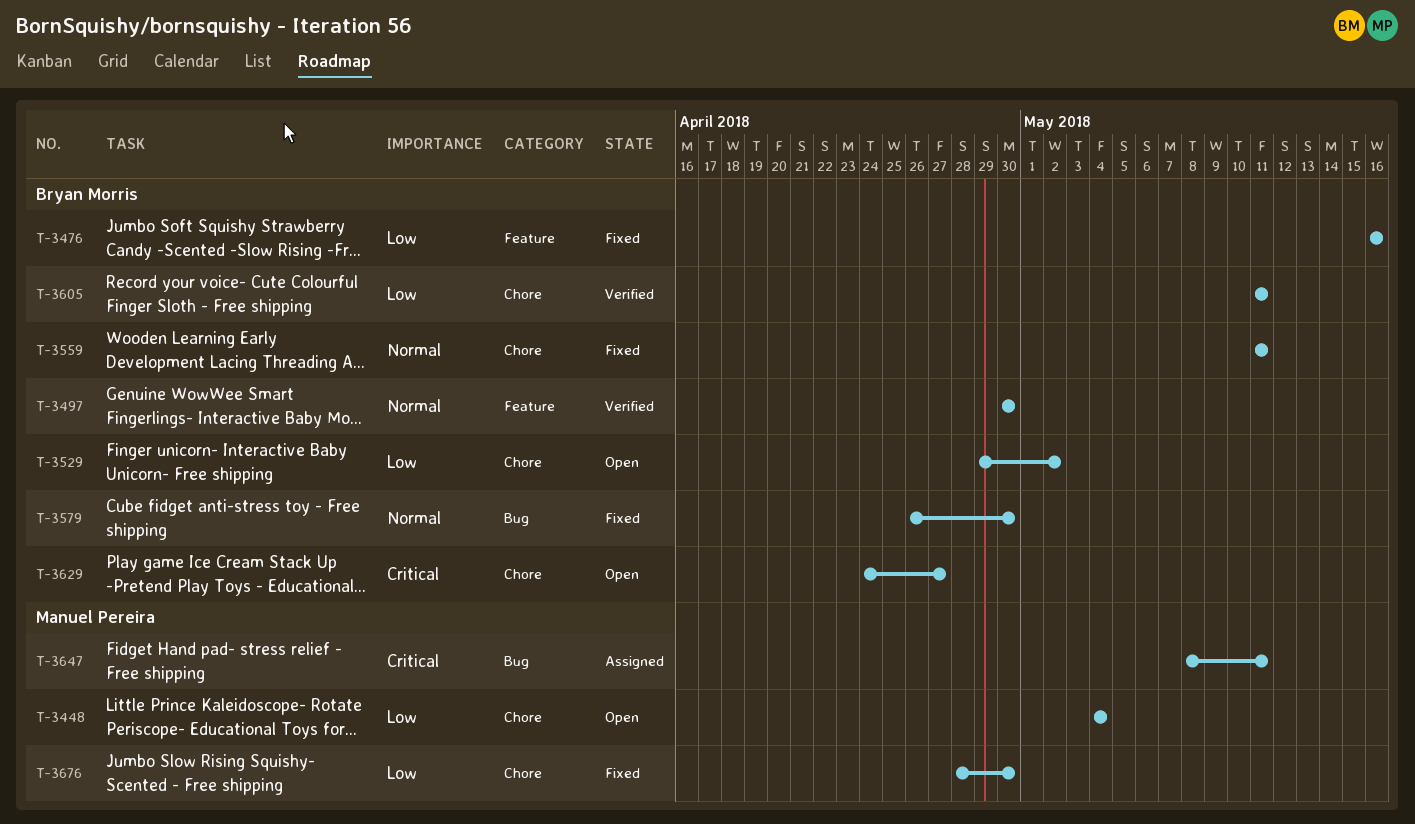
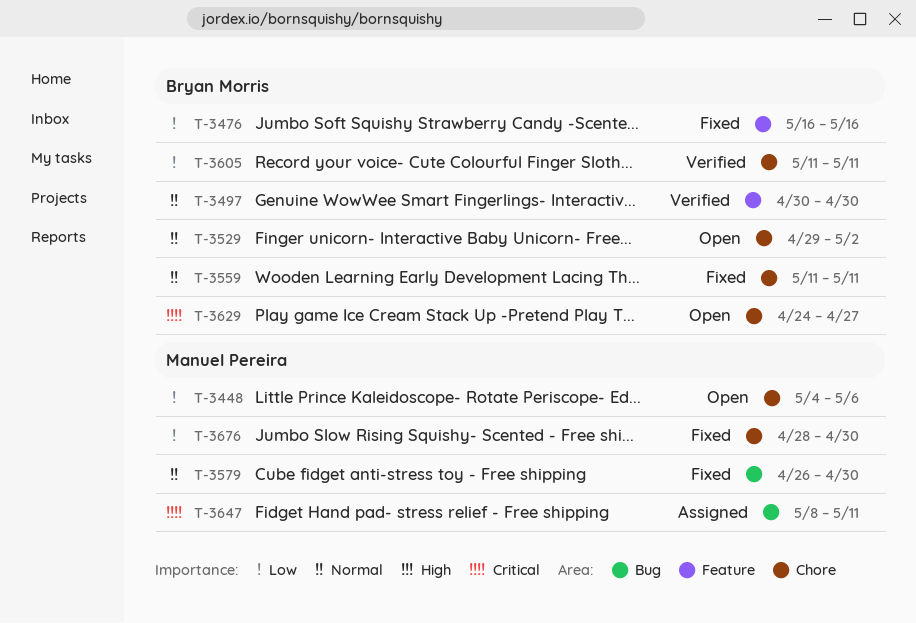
T-3448, due: May 4 -> May 6
T-3529, priority: Low -> Normal
T-3579, owner: Bryan Morris -> Manuel Pereira

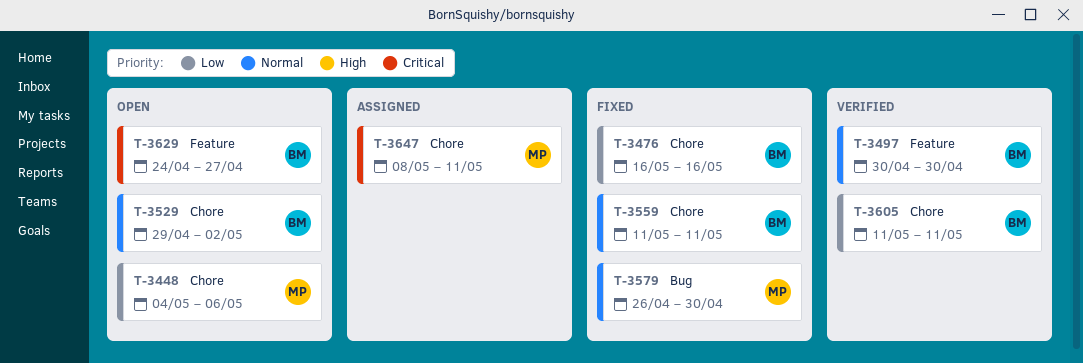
T-3476, label: Feature -> Chore
T-3629, label: Chore -> Feature
T-3647, label: Bug -> Chore
T-3676: present -> none

